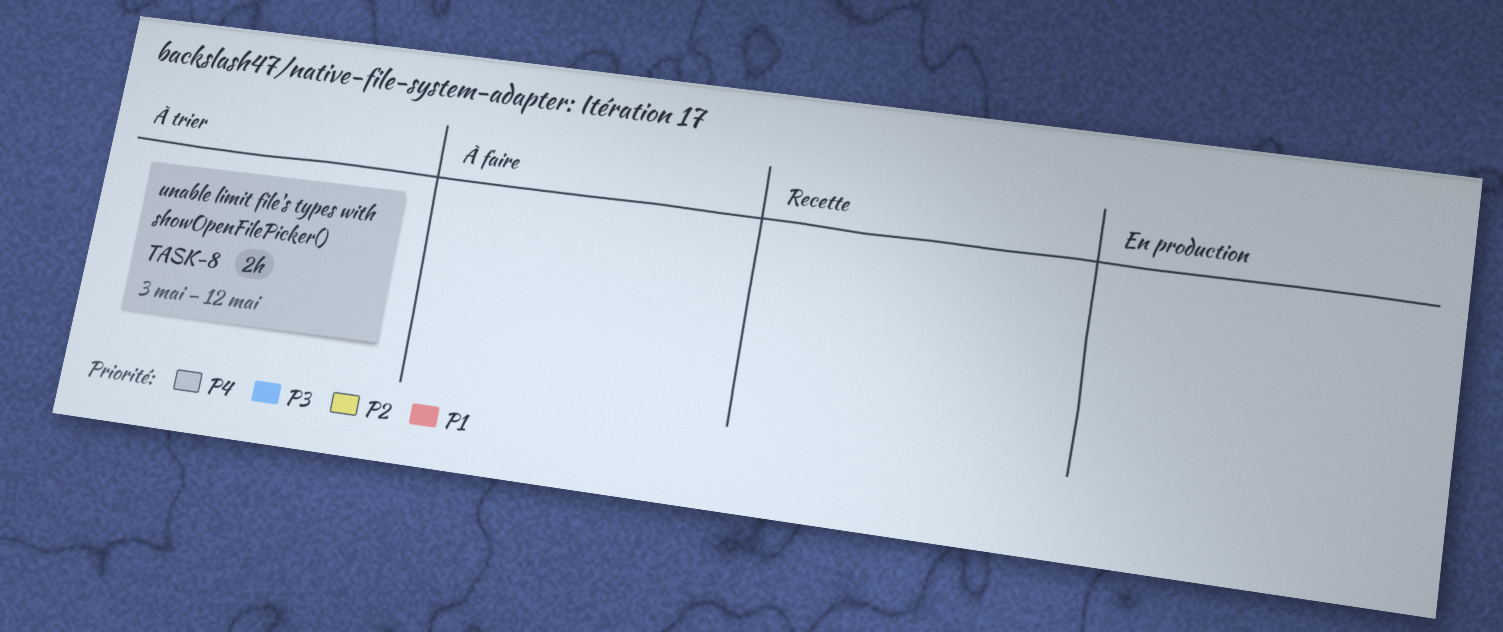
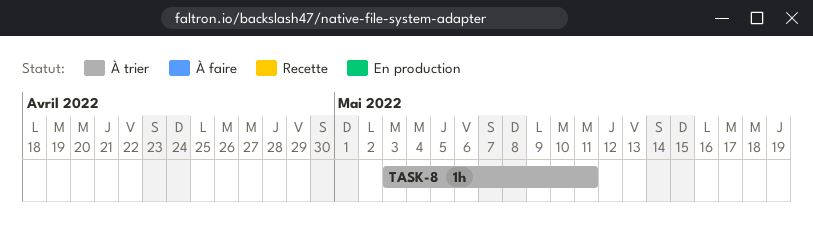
TASK-8, estimate: 2h -> 1h
TASK-8, due: May 12 -> May 11

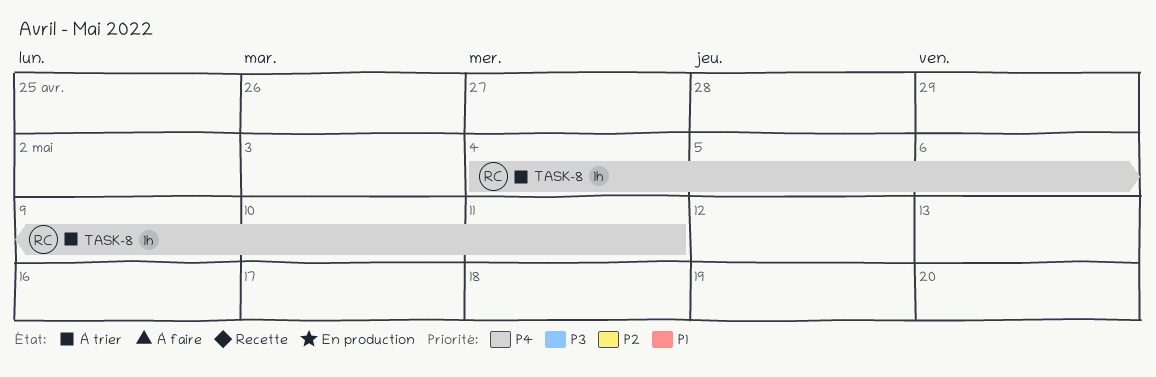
TASK-8, start: May 3 -> May 4

